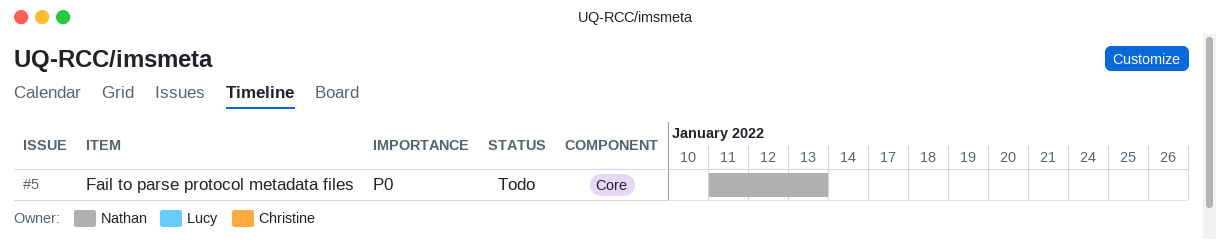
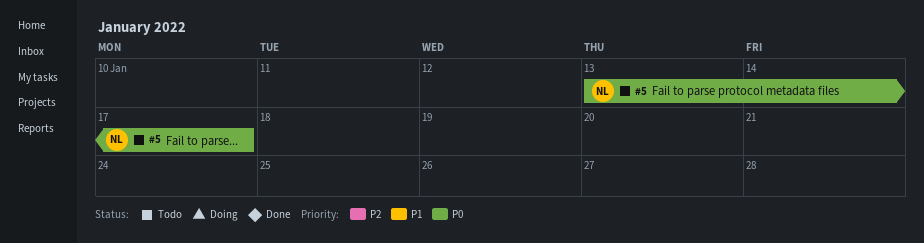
#5, start: Jan 11 -> Jan 13
#5, due: Jan 13 -> Jan 17

